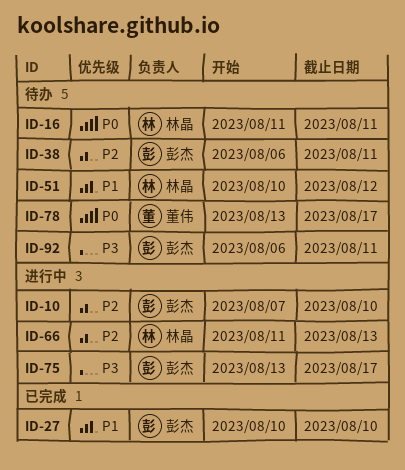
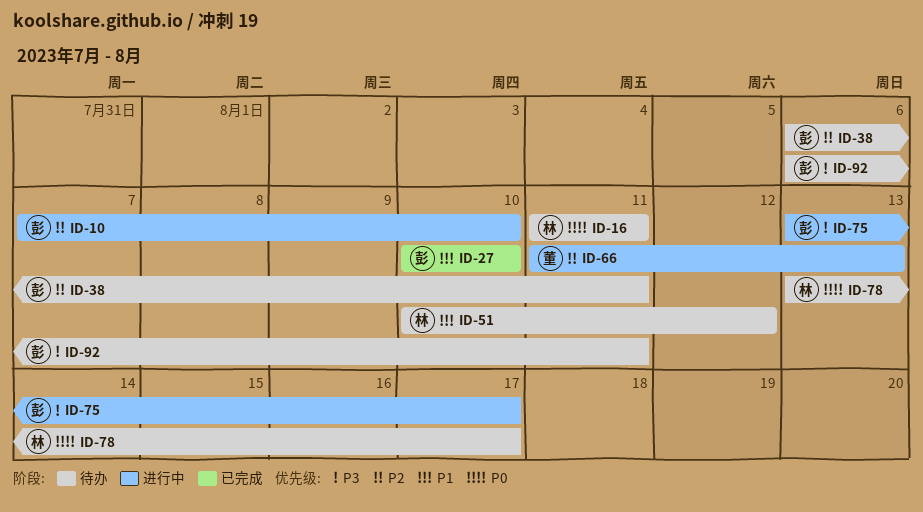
ID-66, owner: 林晶 -> 董伟
ID-78, owner: 董伟 -> 林晶

